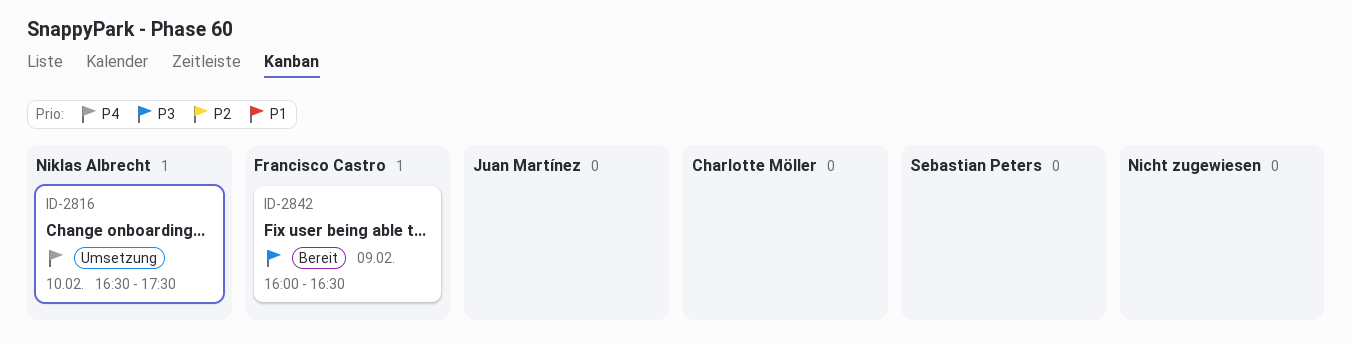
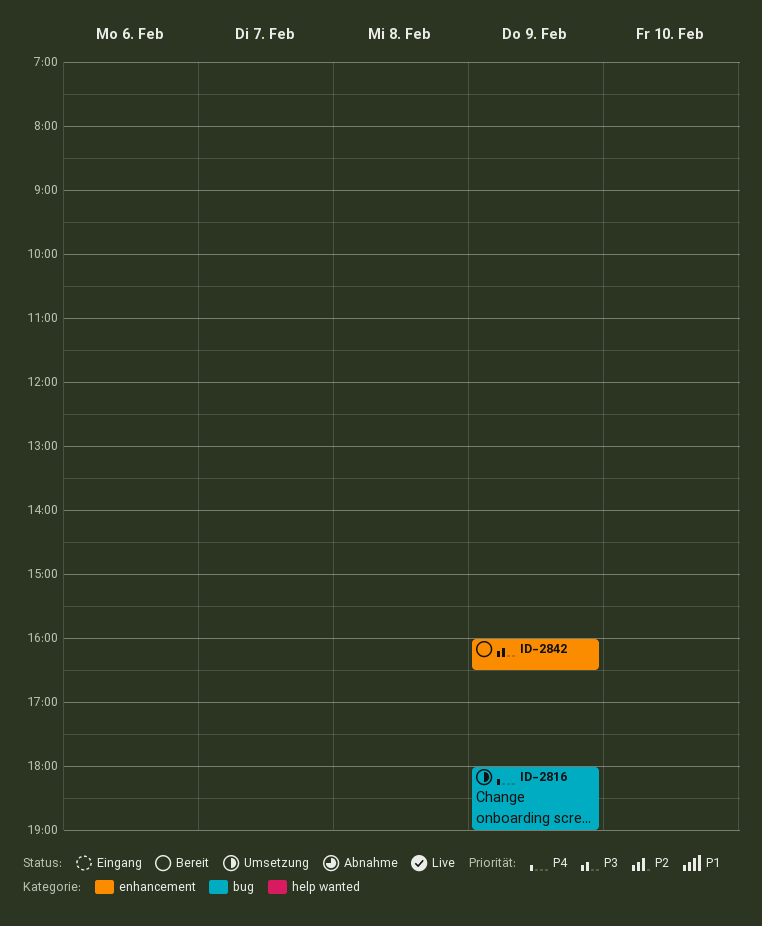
ID-2816, day: Feb 10 -> Feb 9
ID-2816, begins: 16:30 -> 18:00
ID-2816, ends: 17:30 -> 19:00

